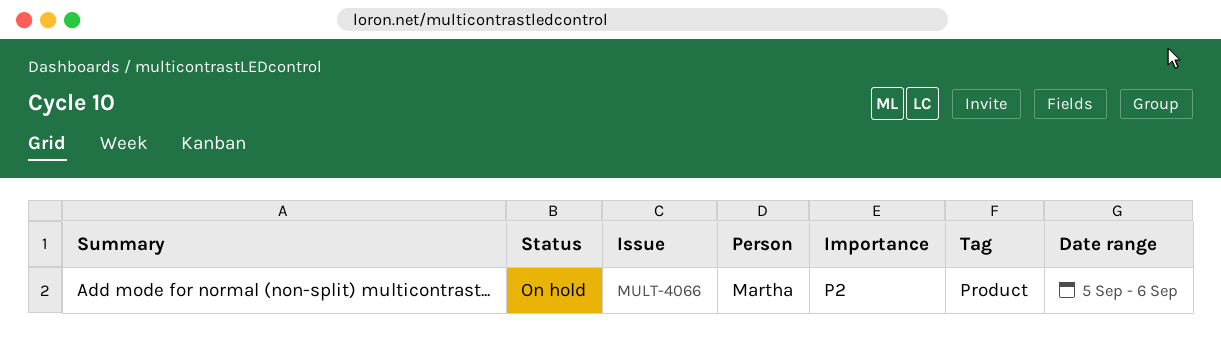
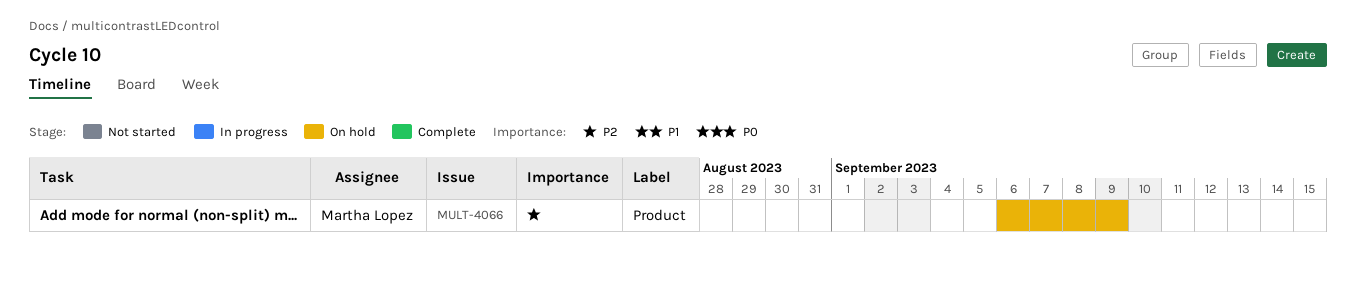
MULT-4066, start: Sep 5 -> Sep 6
MULT-4066, due: Sep 6 -> Sep 9

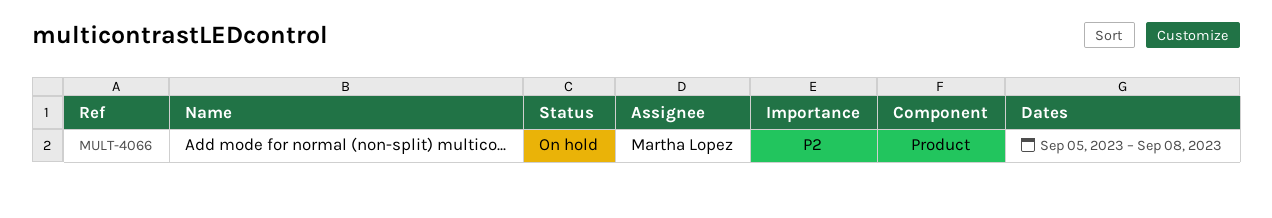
MULT-4066, start: Sep 6 -> Sep 5
MULT-4066, due: Sep 9 -> Sep 8

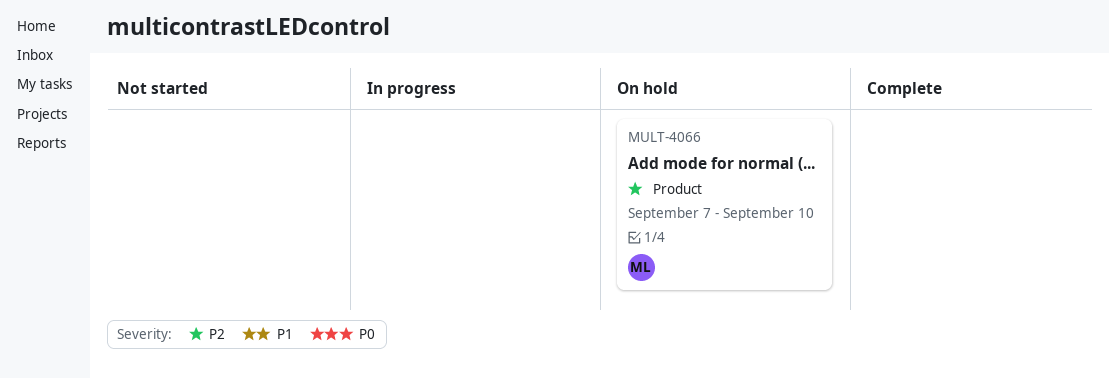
MULT-4066, start: Sep 5 -> Sep 7
MULT-4066, due: Sep 8 -> Sep 10

